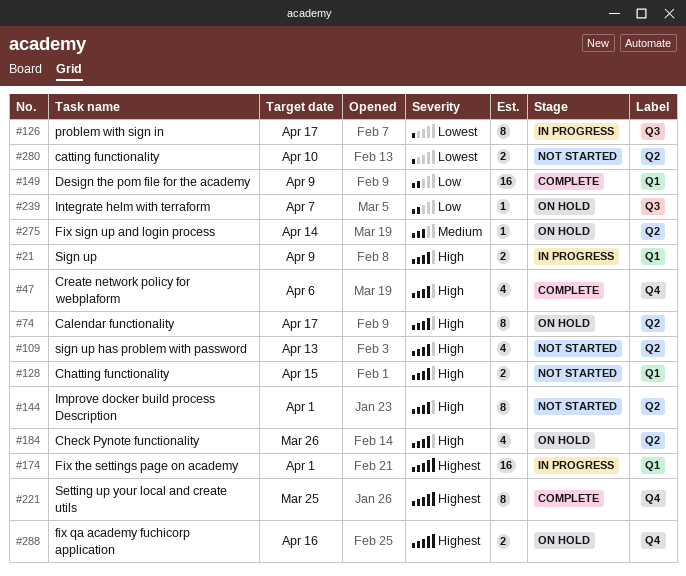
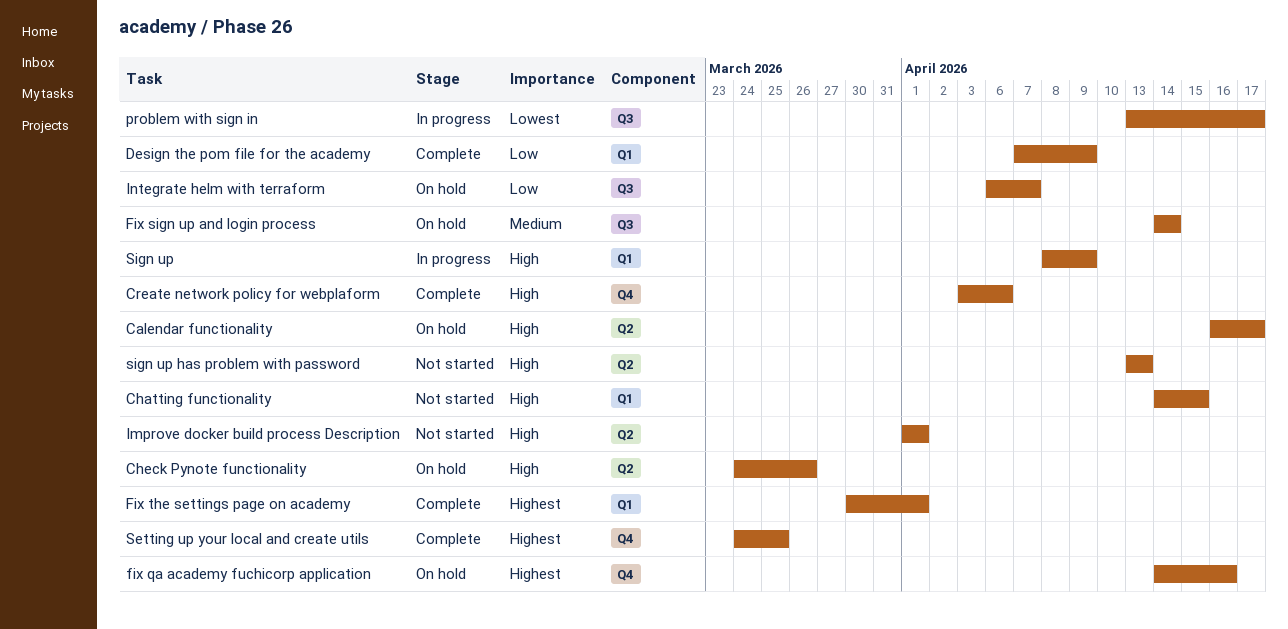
catting functionality: present -> none
Fix sign up and login process, label: Q2 -> Q3
Fix the settings page on academy, status: In progress -> Complete

